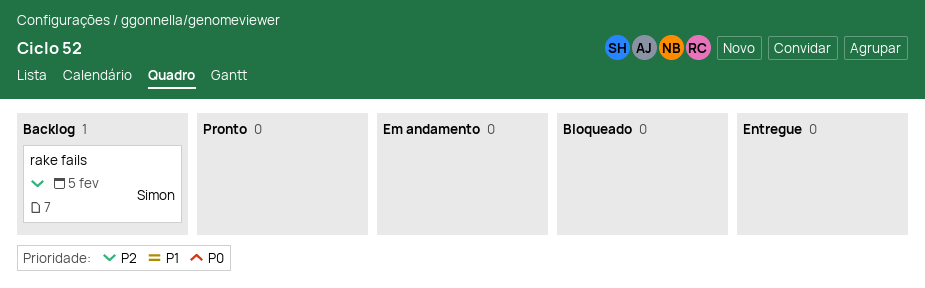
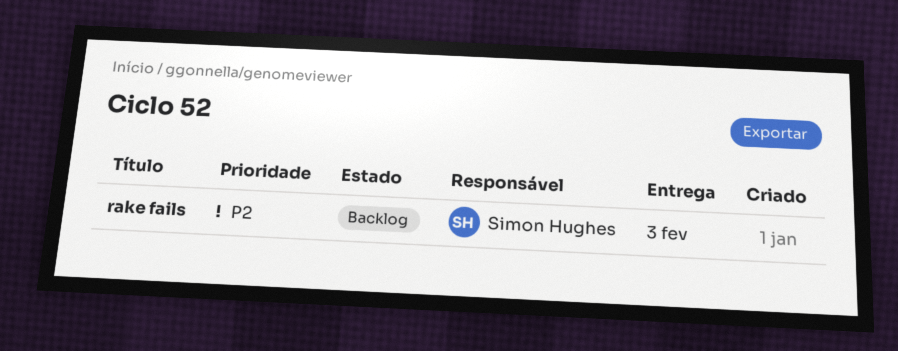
rake fails, due: Feb 5 -> Feb 3

